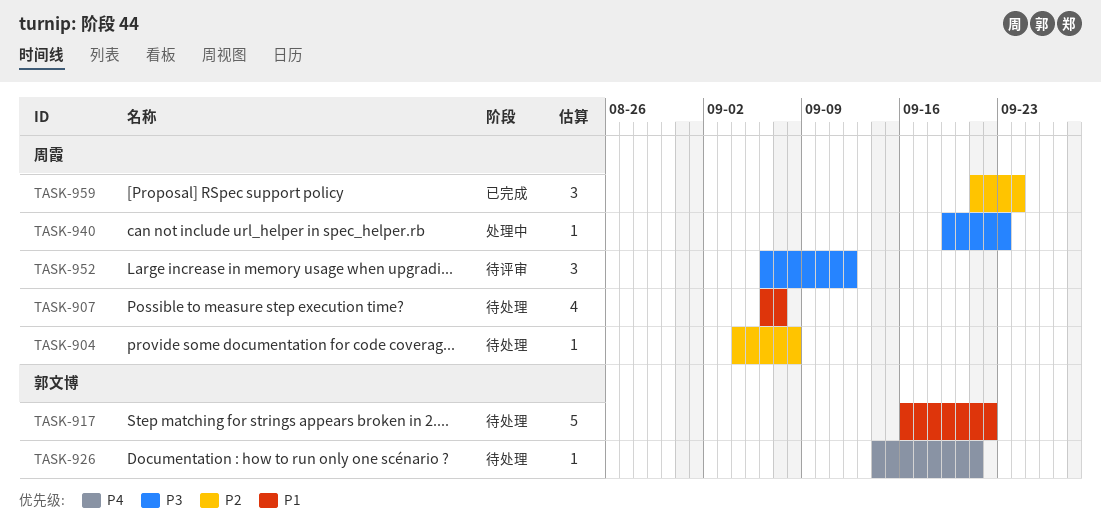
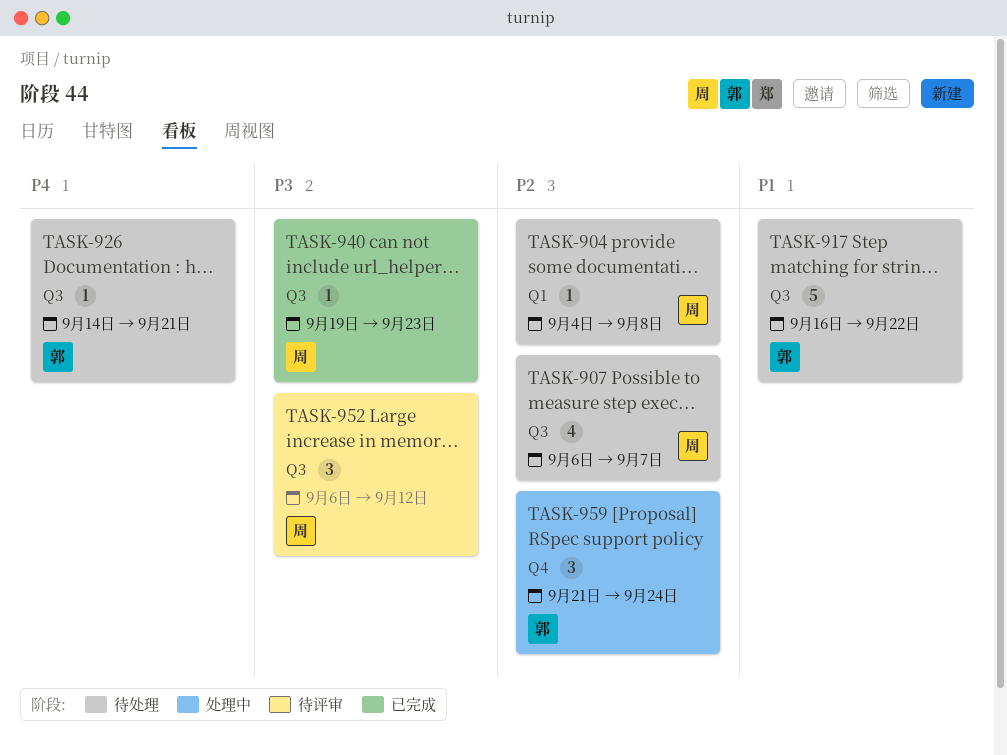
TASK-907, priority: P1 -> P2
TASK-940, status: 处理中 -> 已完成
TASK-959, status: 已完成 -> 处理中
TASK-959, owner: 周霞 -> 郭文博

